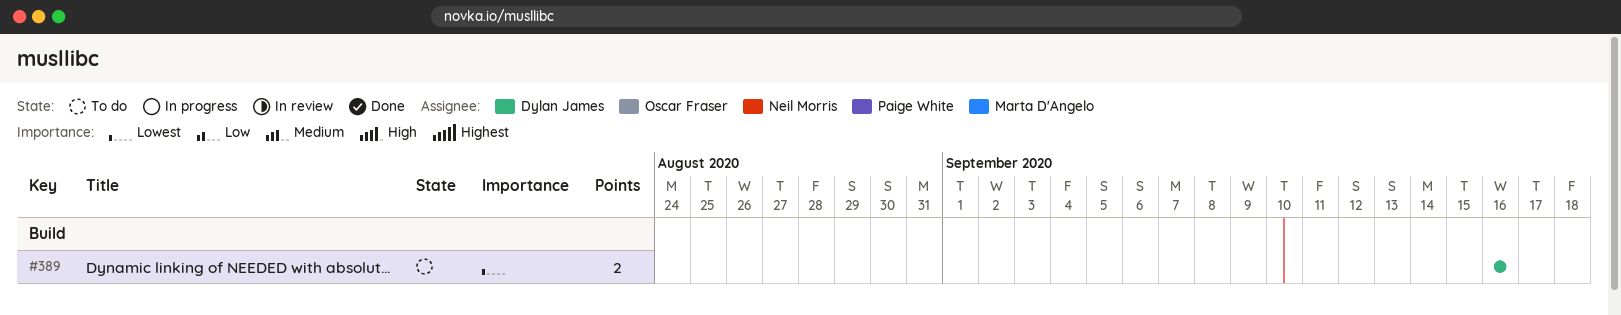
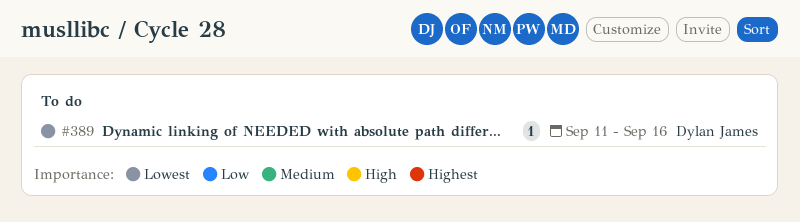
#389, estimate: 2 -> 1
#389, start: Sep 16 -> Sep 11

